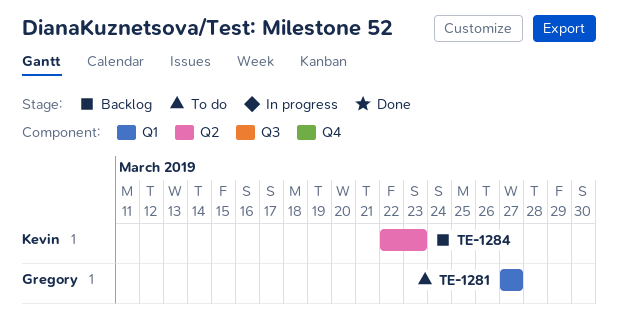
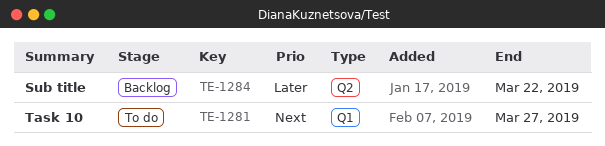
TE-1284, due: Mar 23 -> Mar 22

